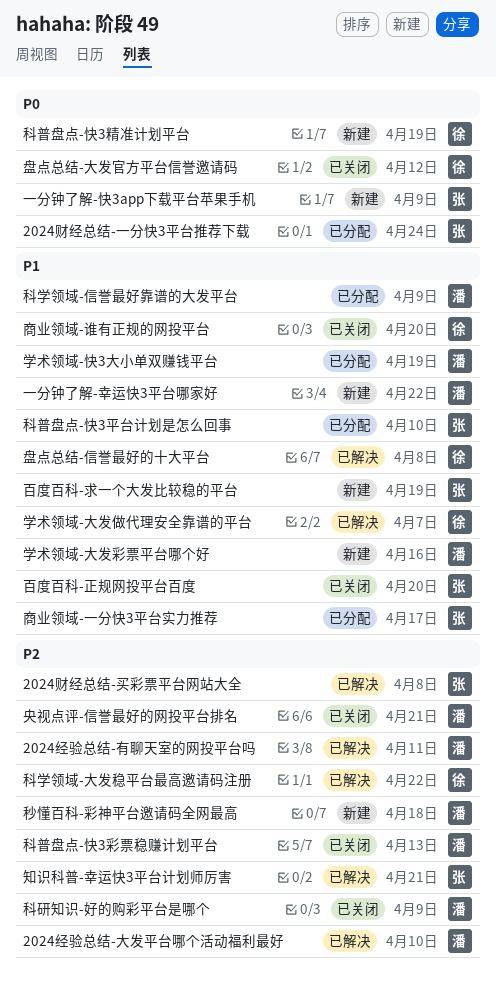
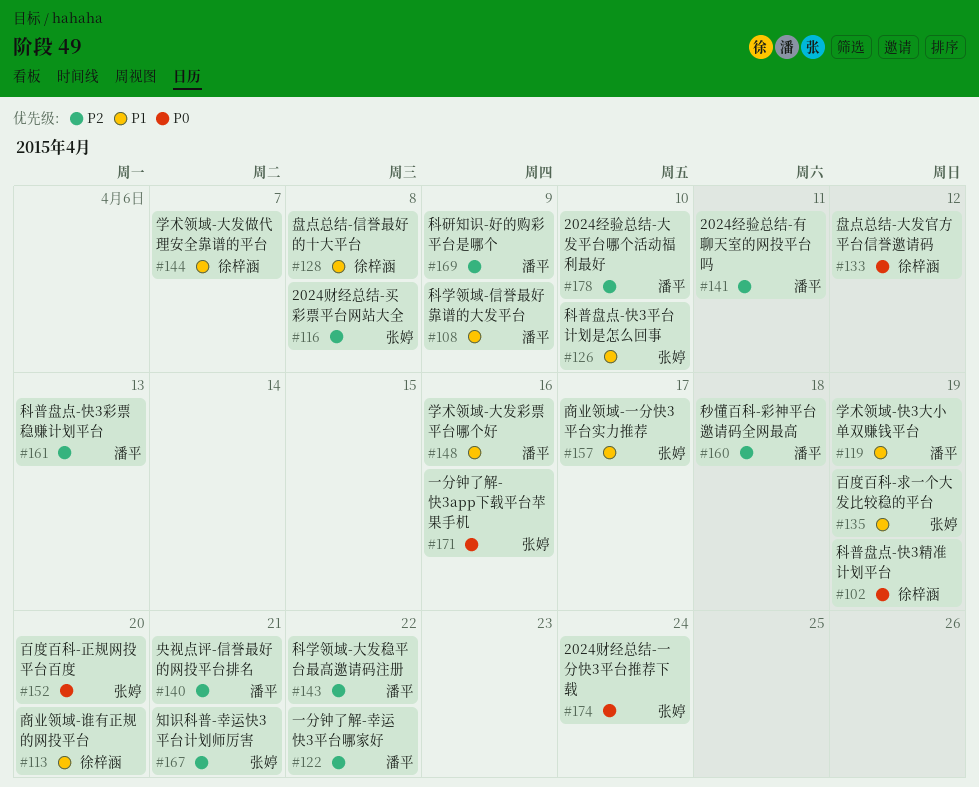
一分钟了解-幸运快3平台哪家好, priority: P1 -> P2
一分钟了解-快3app下载平台苹果手机, due: Apr 9 -> Apr 16
百度百科-正规网投平台百度, priority: P1 -> P0
科学领域-大发稳平台最高邀请码注册, owner: 徐梓涵 -> 潘平

